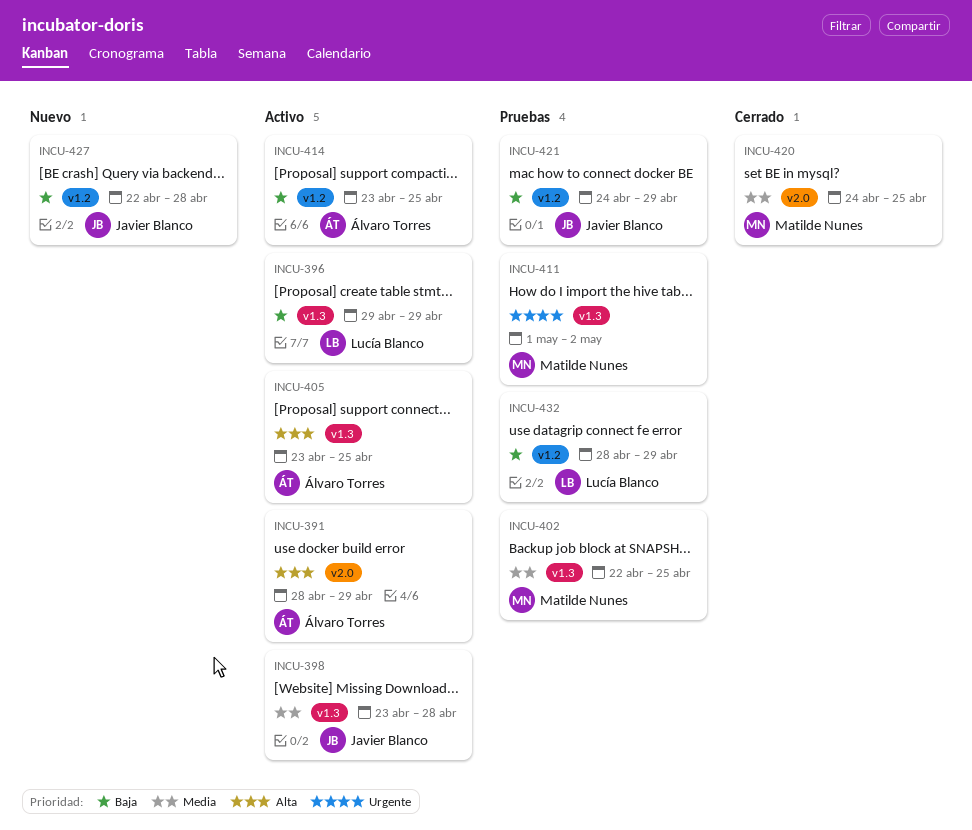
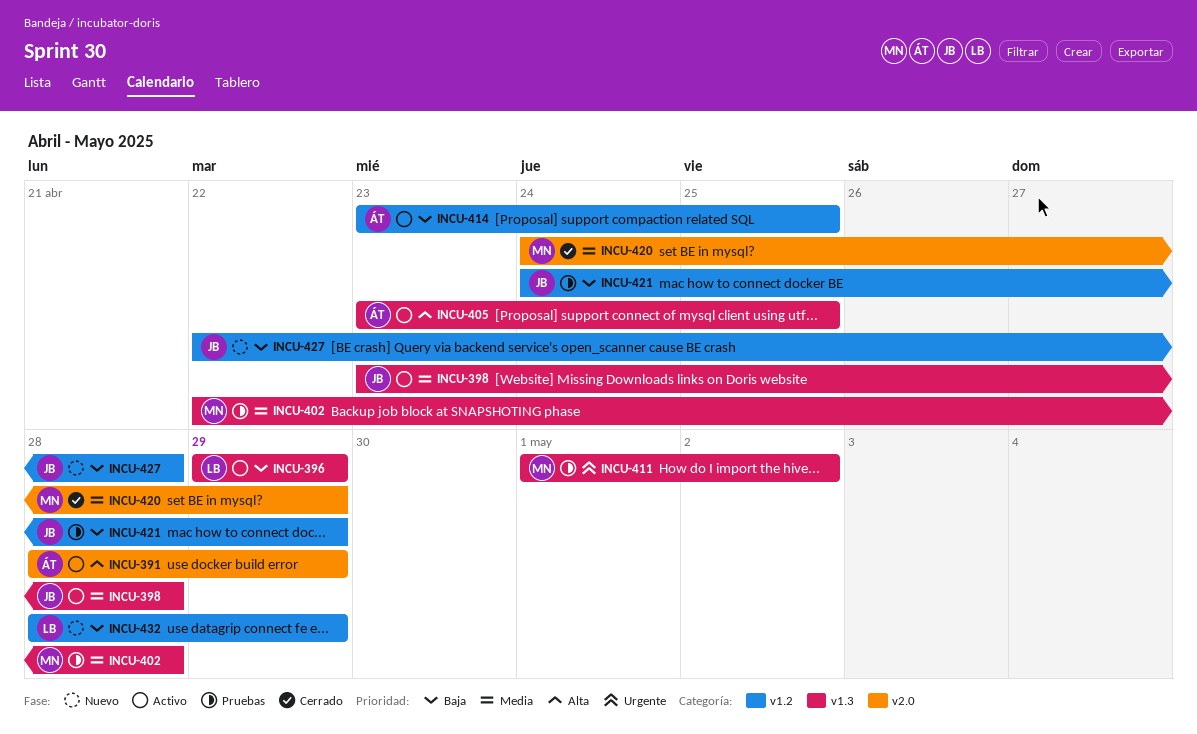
INCU-402, due: Apr 25 -> Apr 28
INCU-420, due: Apr 25 -> Apr 29
INCU-432, status: Pruebas -> Nuevo

